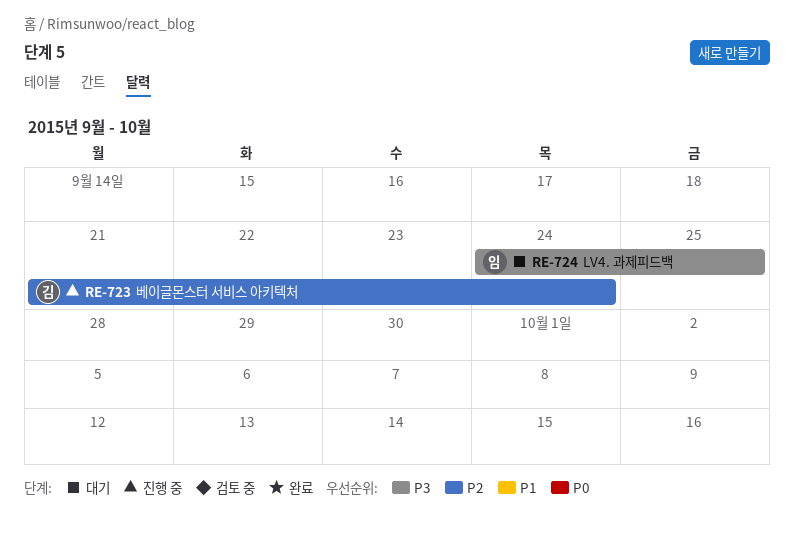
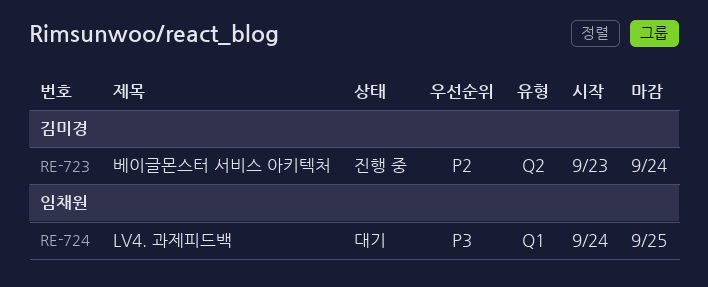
RE-723, start: Sep 21 -> Sep 23

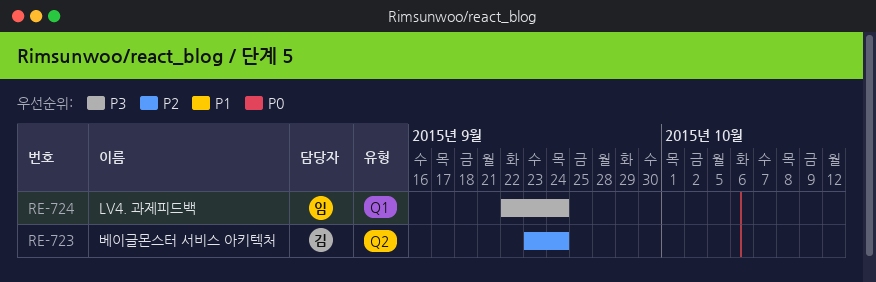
RE-724, start: Sep 24 -> Sep 22
RE-724, due: Sep 25 -> Sep 24

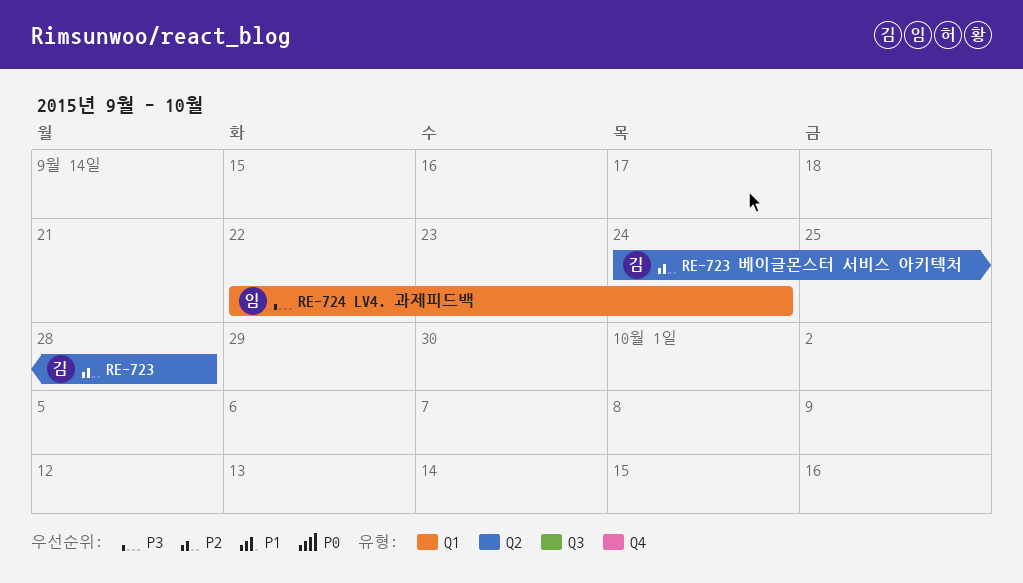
RE-723, start: Sep 23 -> Sep 24
RE-723, due: Sep 24 -> Sep 28

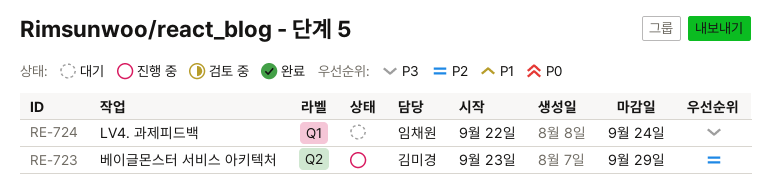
RE-723, start: Sep 24 -> Sep 23
RE-723, due: Sep 28 -> Sep 29

